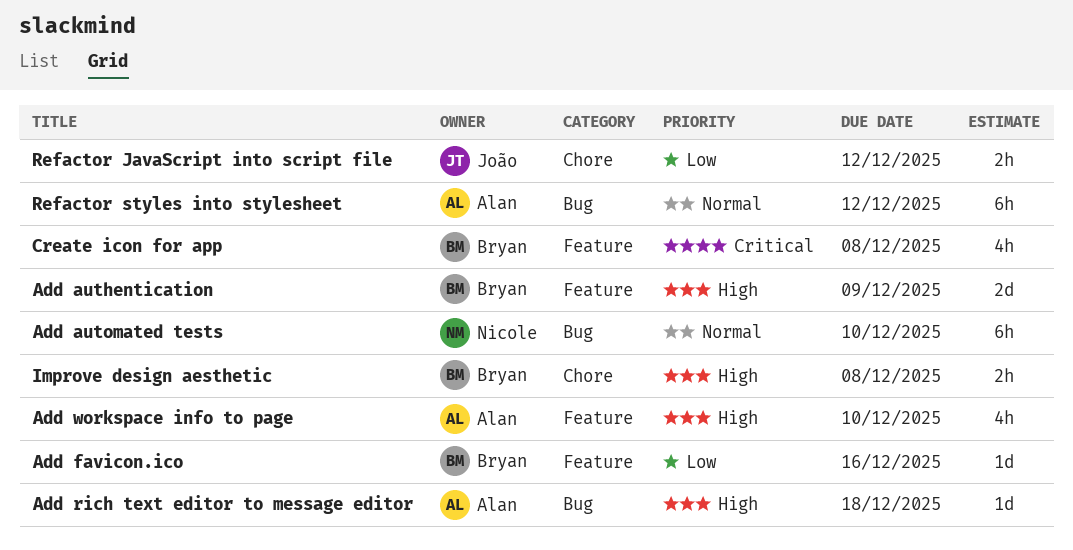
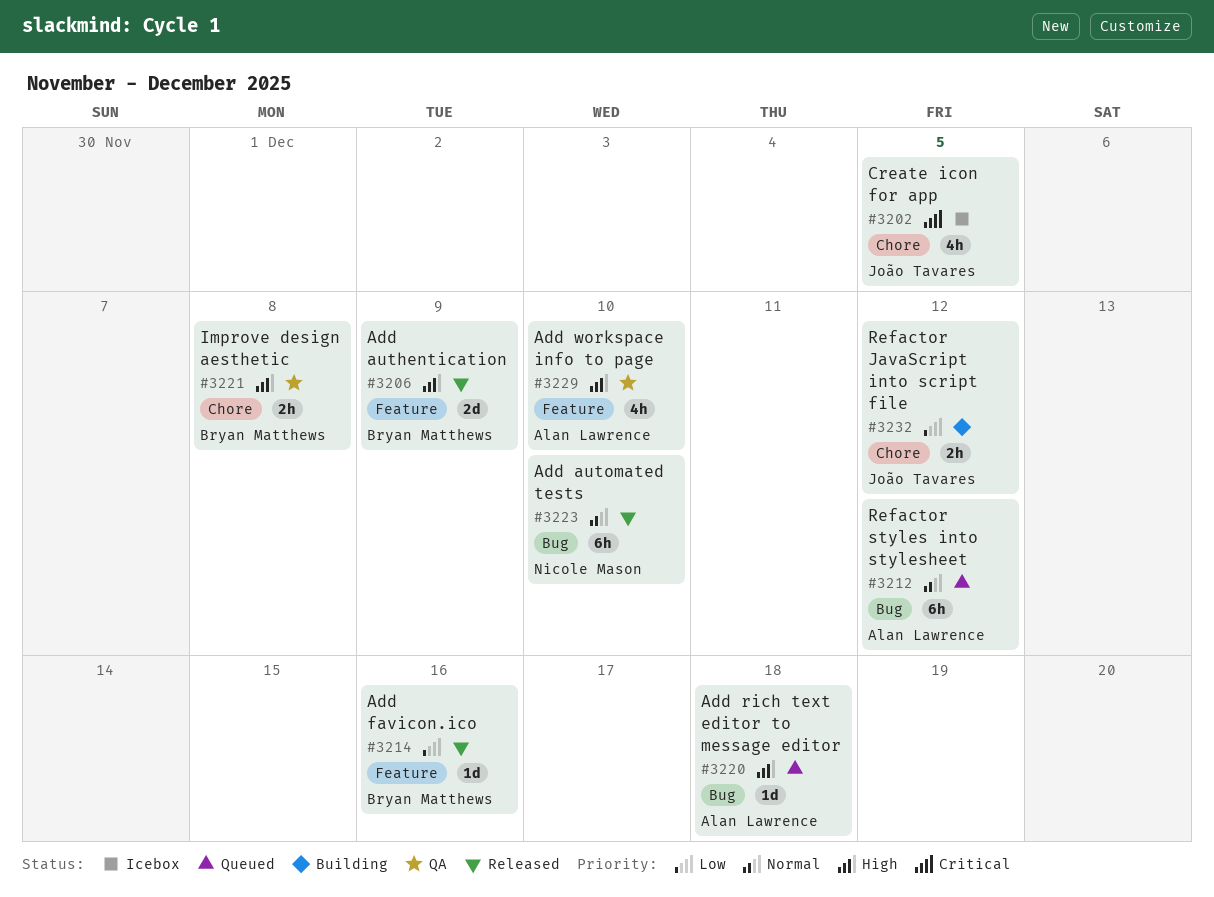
Create icon for app, owner: Bryan Matthews -> João Tavares
Create icon for app, label: Feature -> Chore
Create icon for app, due: Dec 8 -> Dec 5

